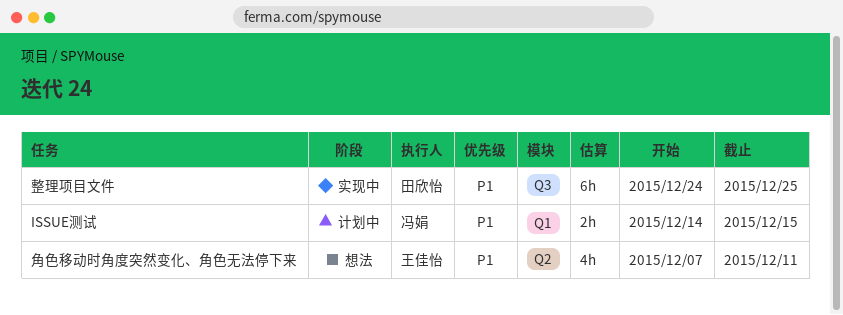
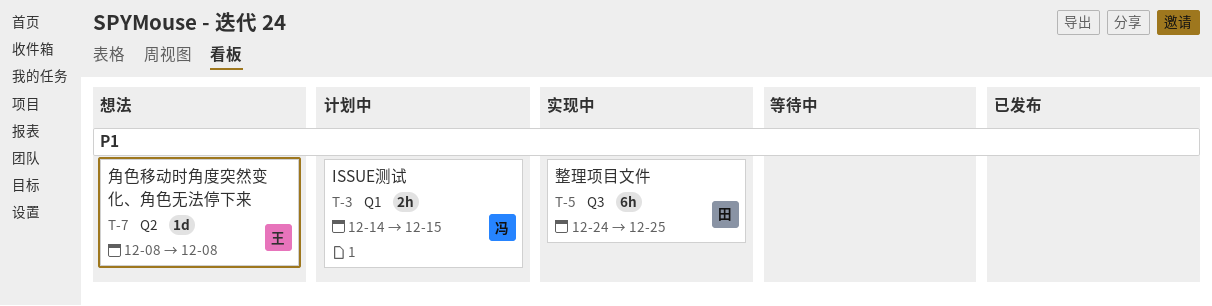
角色移动时角度突然变化、角色无法停下来, estimate: 4h -> 1d
角色移动时角度突然变化、角色无法停下来, start: Dec 7 -> Dec 8
角色移动时角度突然变化、角色无法停下来, due: Dec 11 -> Dec 8

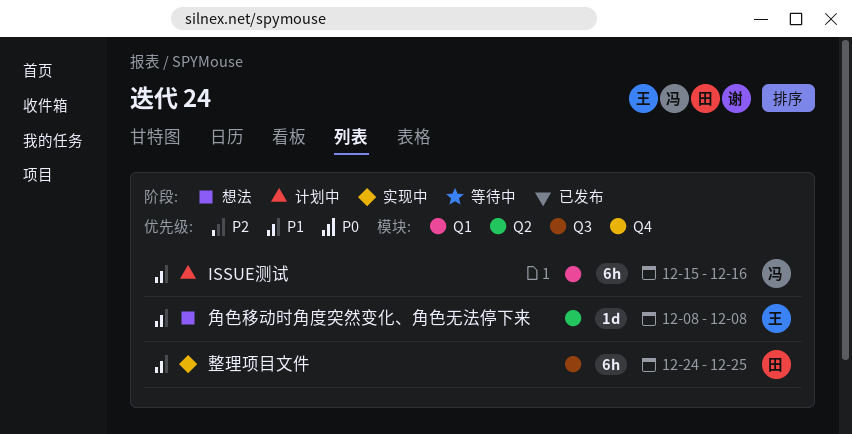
ISSUE测试, estimate: 2h -> 6h
ISSUE测试, start: Dec 14 -> Dec 15
ISSUE测试, due: Dec 15 -> Dec 16

